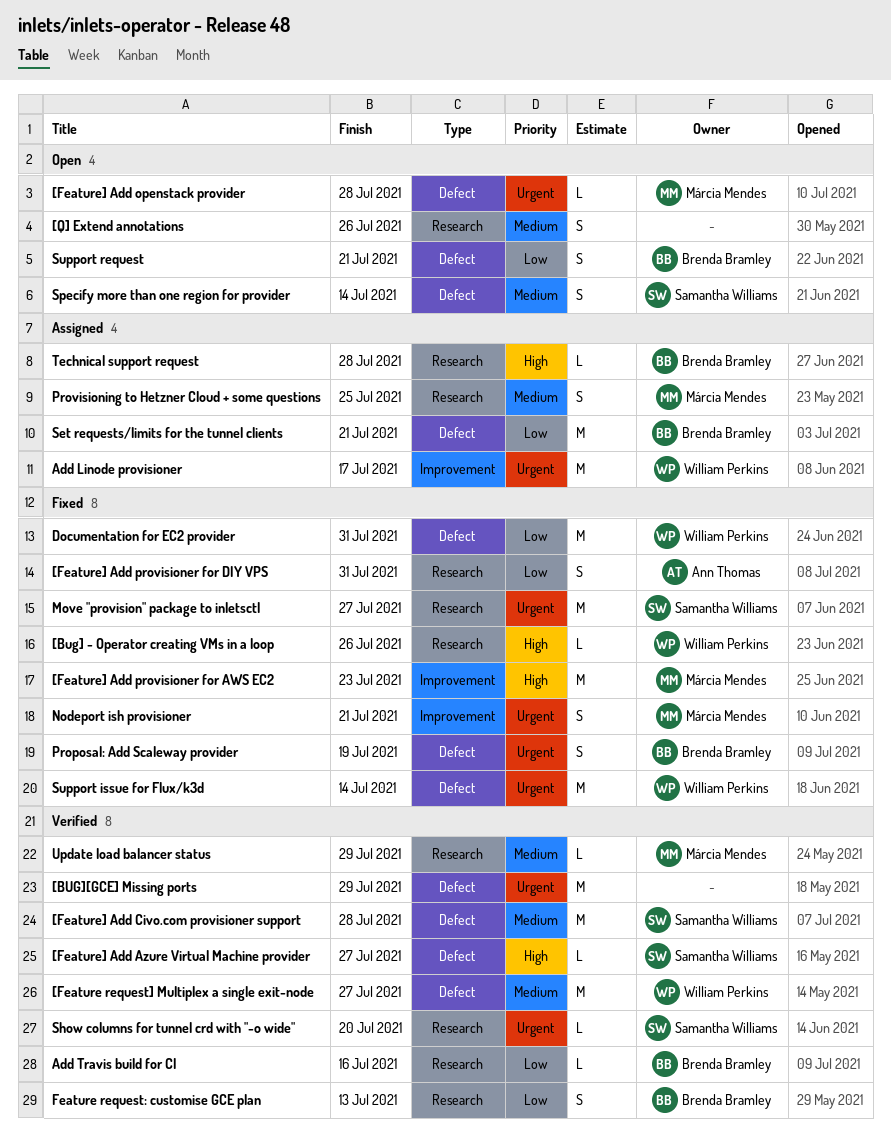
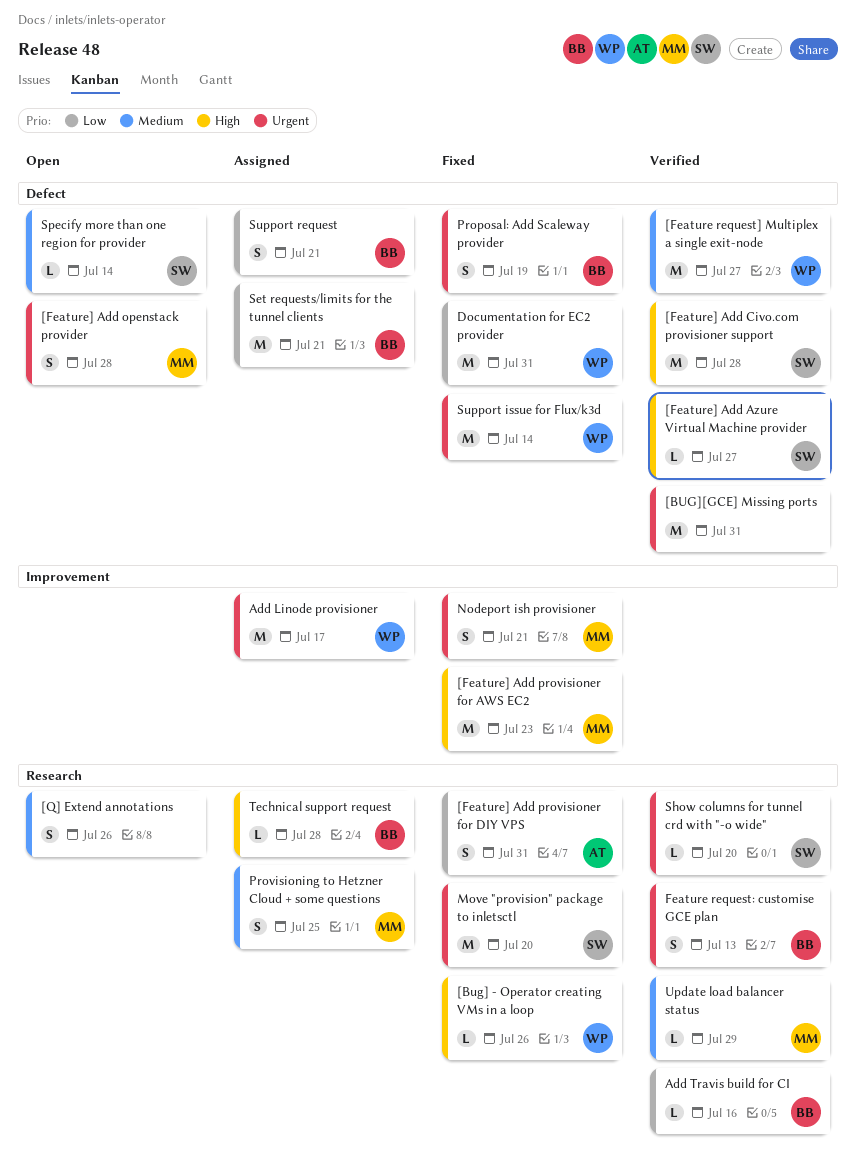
[BUG][GCE] Missing ports, due: Jul 29 -> Jul 31
[Feature] Add Civo.com provisioner support, priority: Medium -> High
[Feature] Add openstack provider, estimate: L -> S
Feature request: customise GCE plan, priority: Low -> Urgent
Move "provision" package to inletsctl, due: Jul 27 -> Jul 20
Specify more than one region for provider, estimate: S -> L
Support request, status: Open -> Assigned

